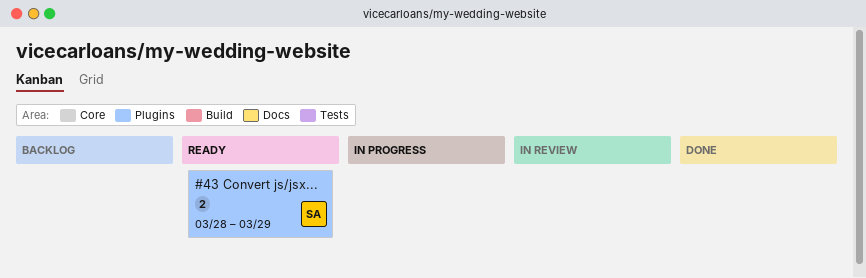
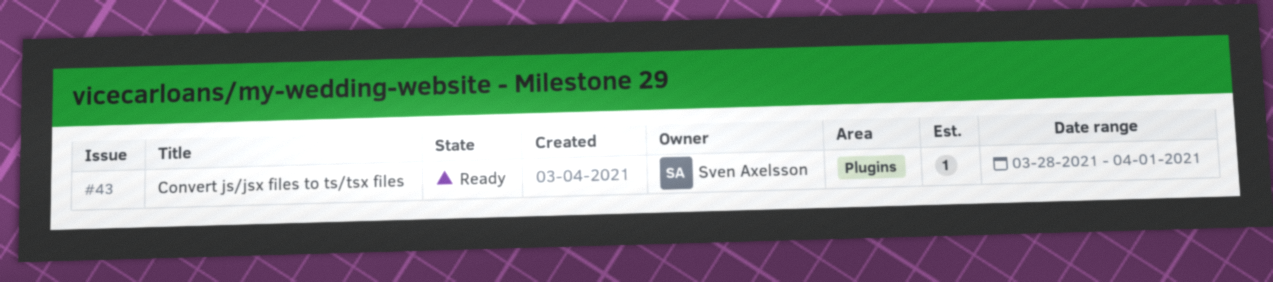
#43, estimate: 2 -> 1
#43, due: Mar 29 -> Apr 1

